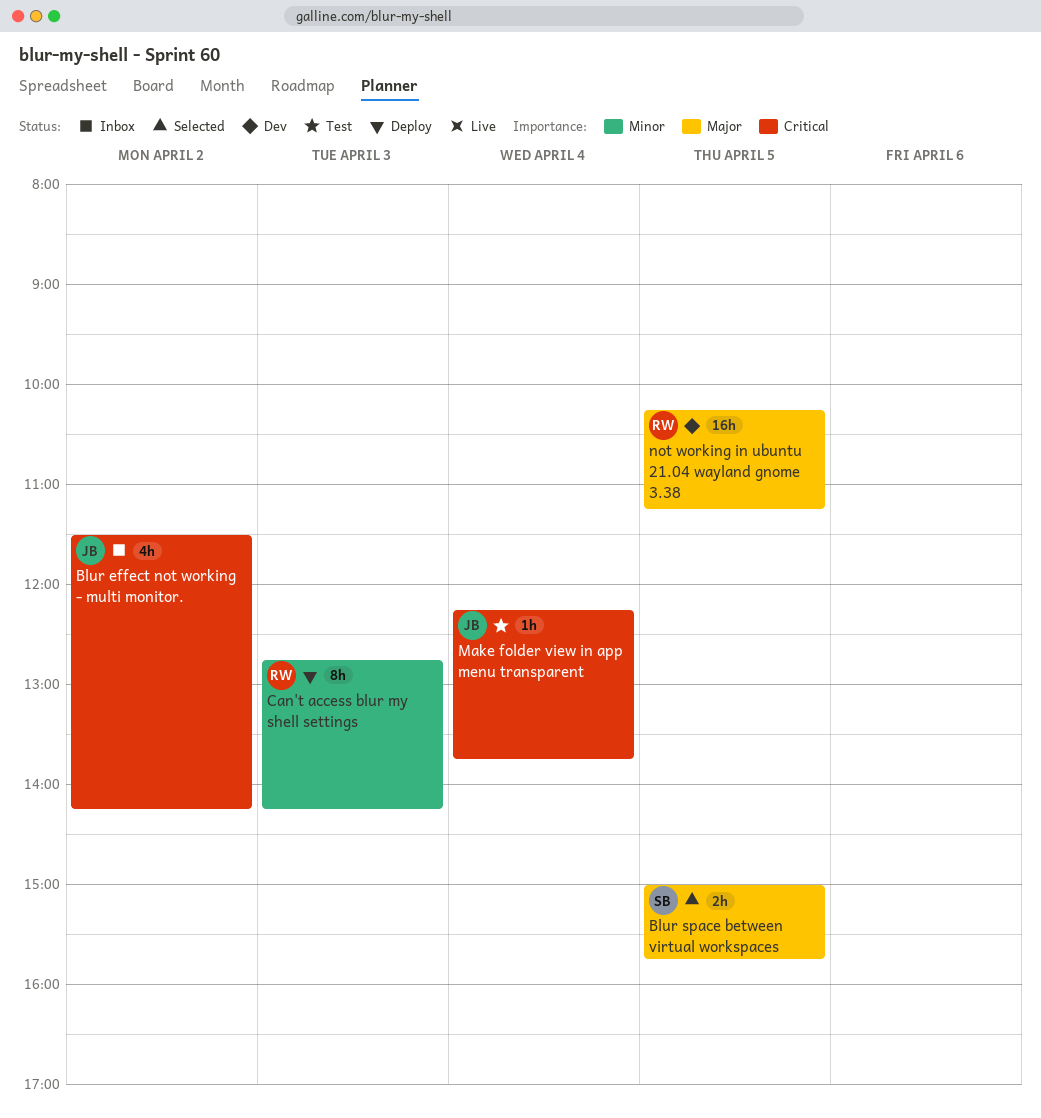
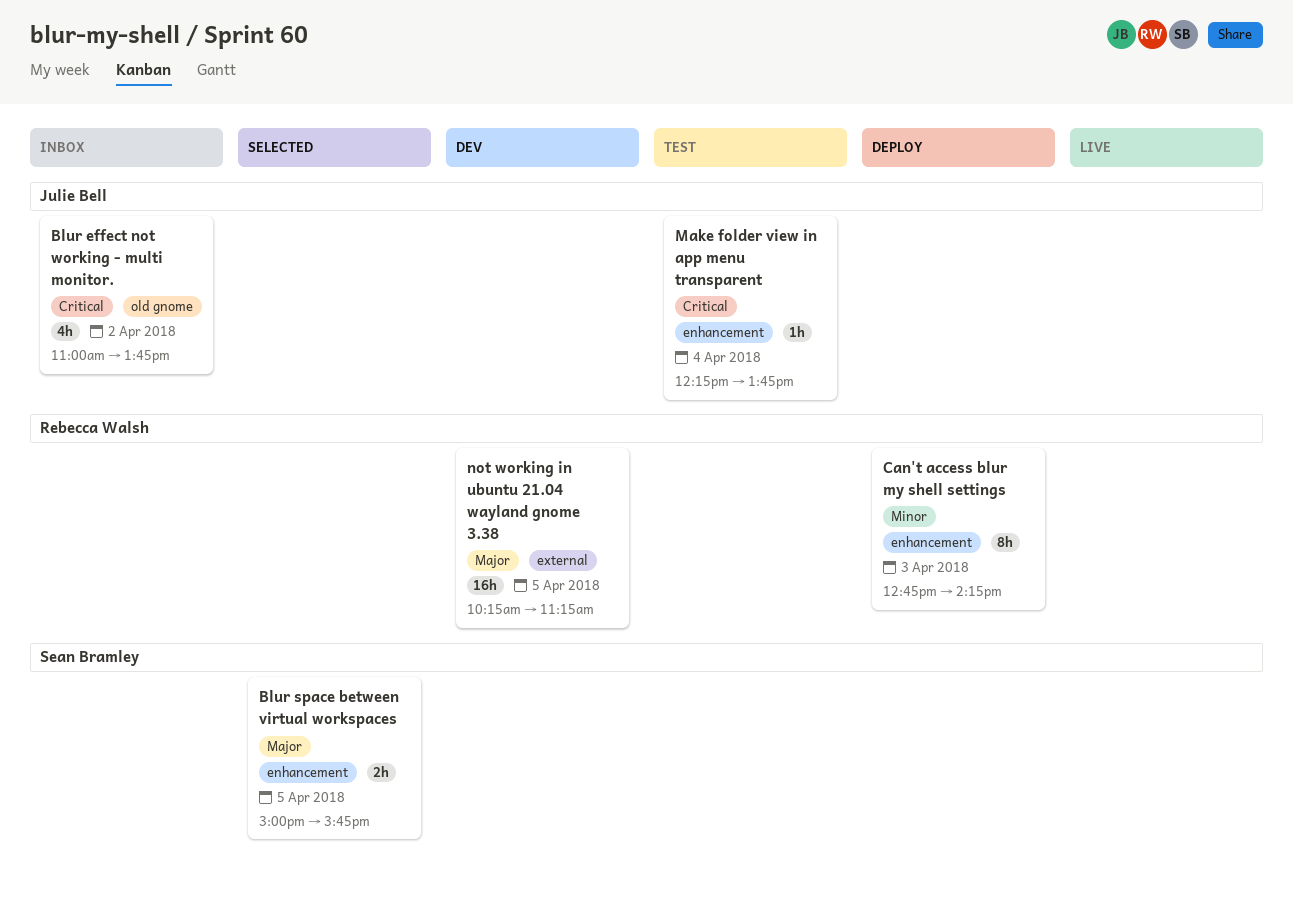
Blur effect not working - multi monitor., begins: 11:30 -> 11:00
Blur effect not working - multi monitor., ends: 14:15 -> 13:45

